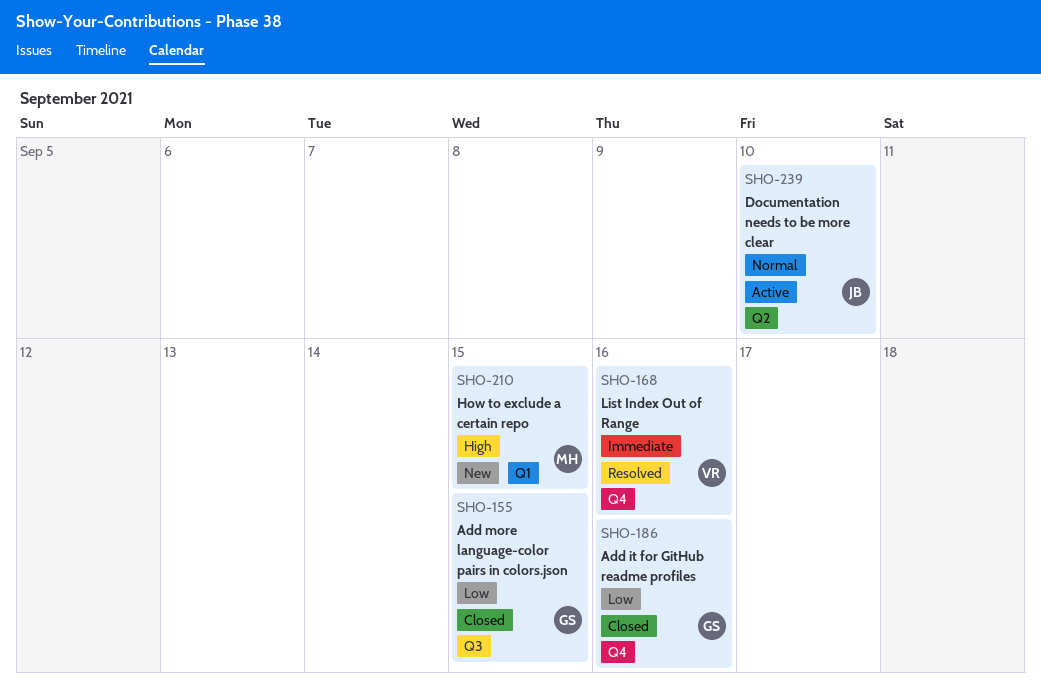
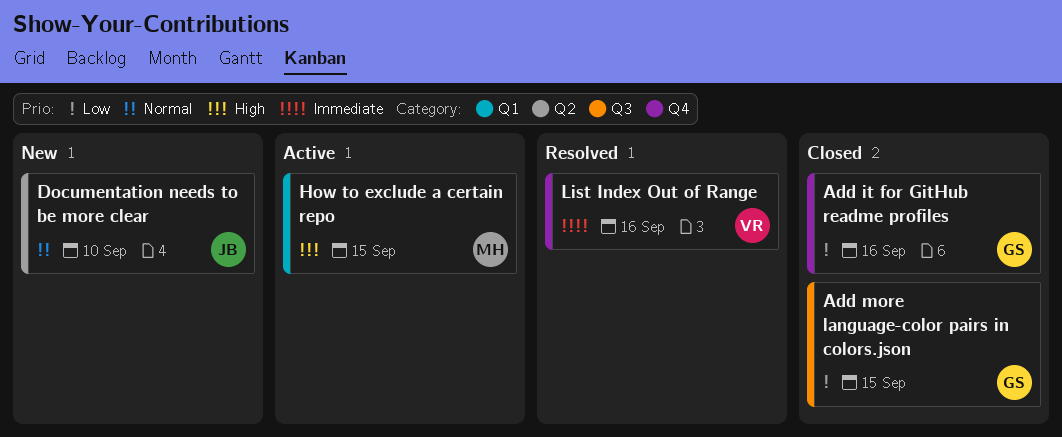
Documentation needs to be more clear, status: Active -> New
How to exclude a certain repo, status: New -> Active

